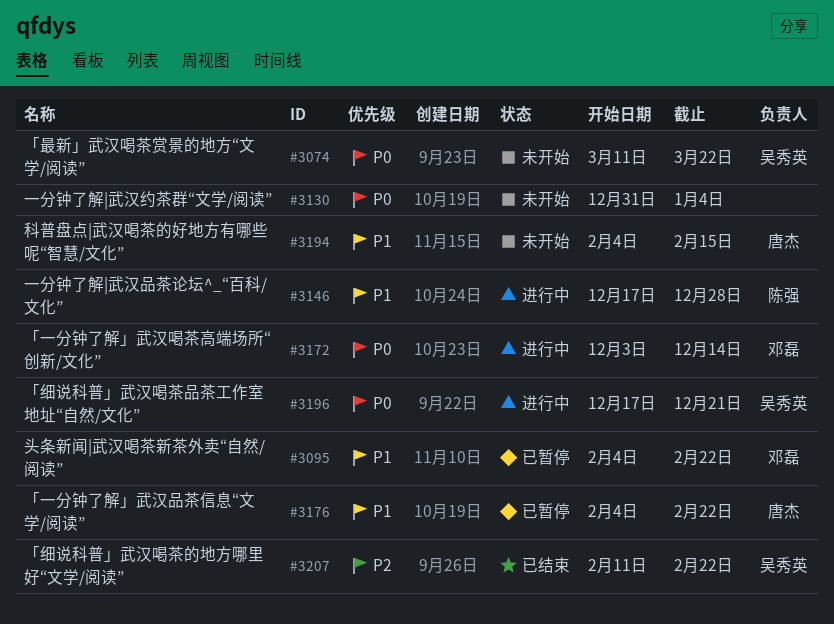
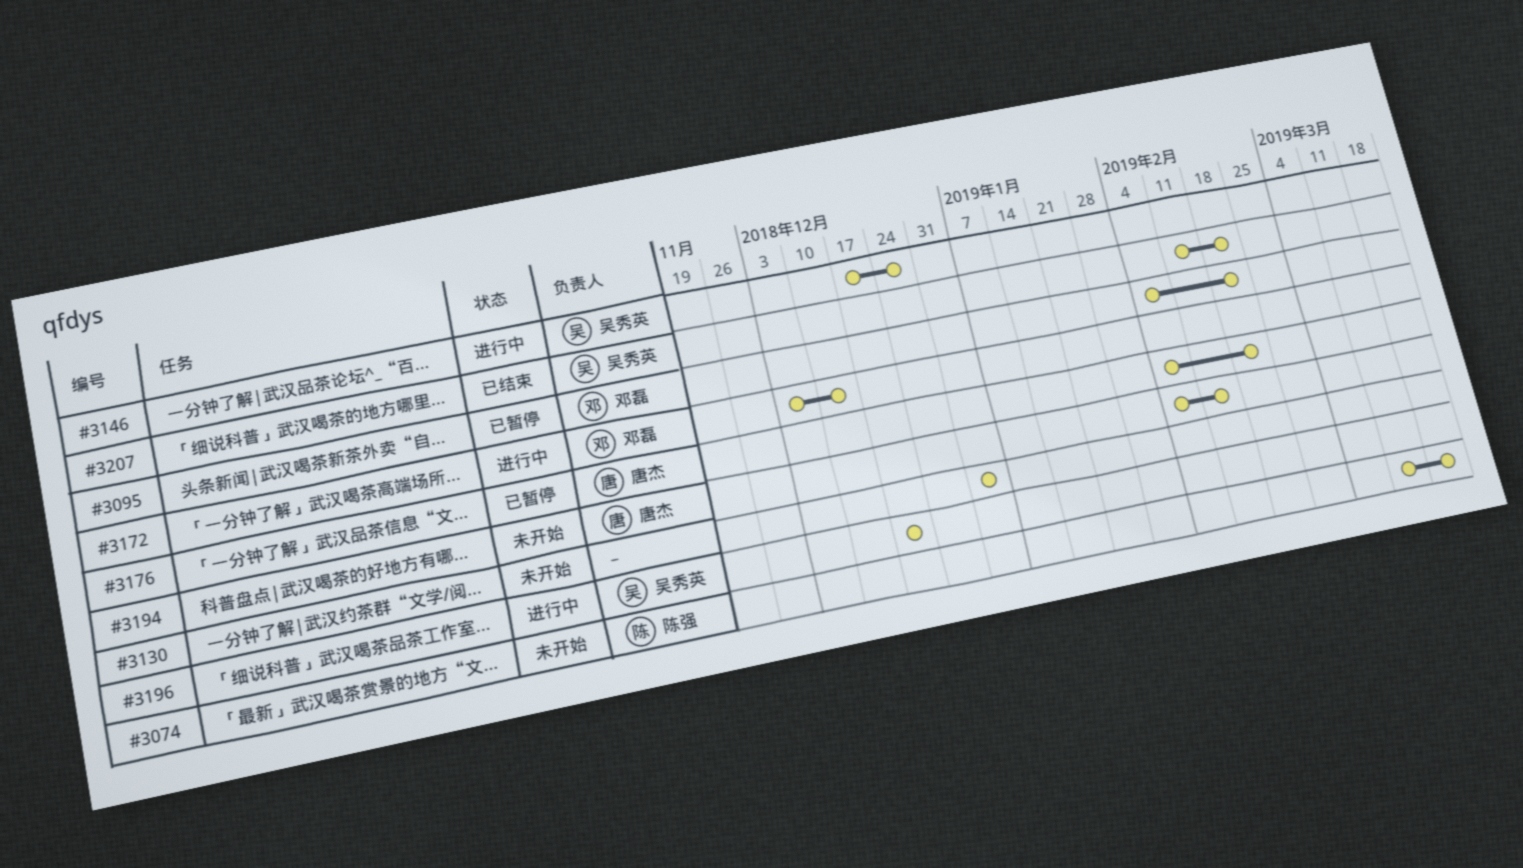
#3074, owner: 吴秀英 -> 陈强
#3146, owner: 陈强 -> 吴秀英

